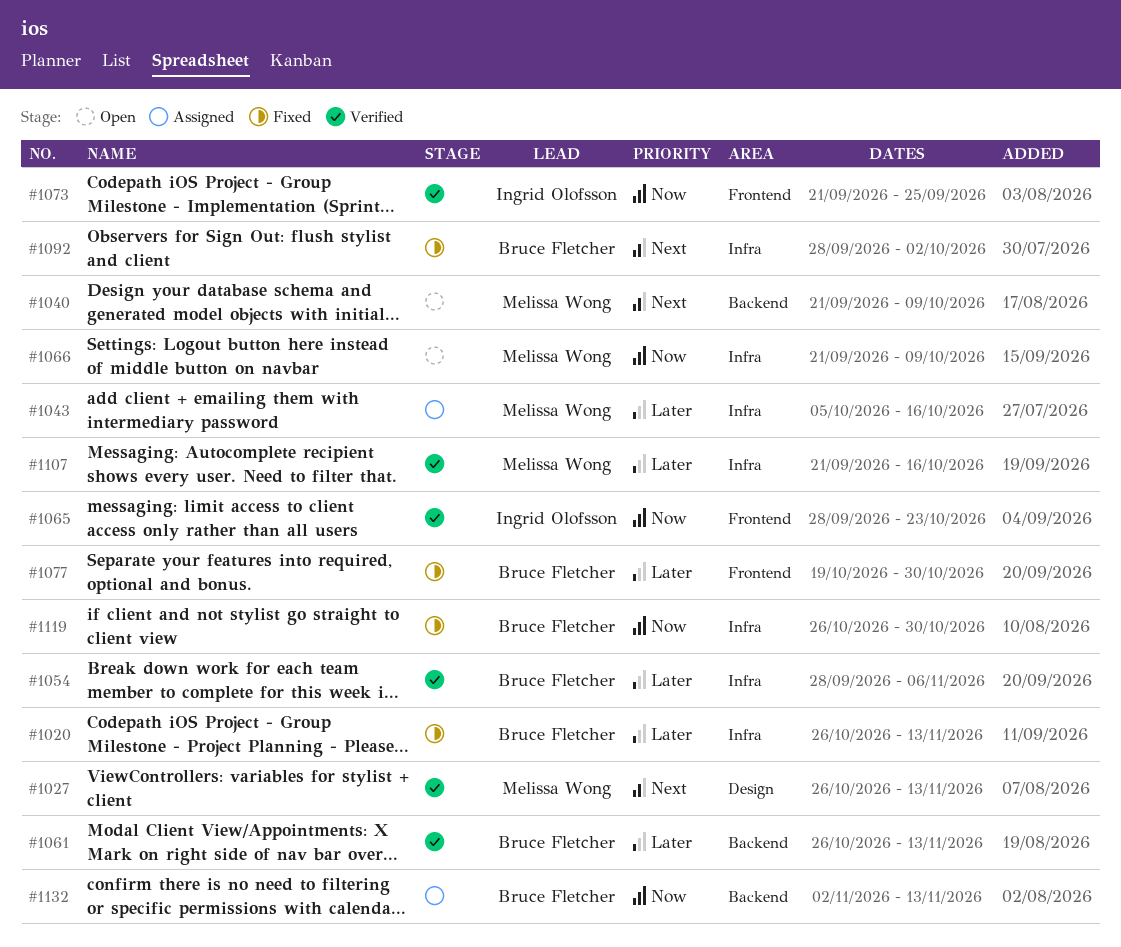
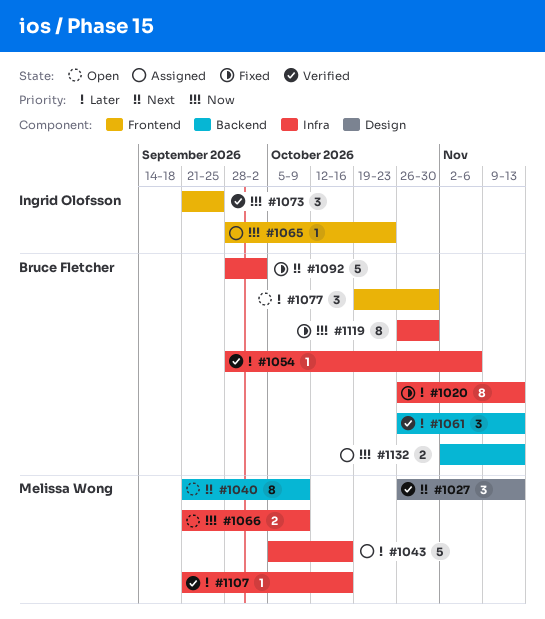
#1065, status: Verified -> Assigned
#1077, status: Fixed -> Open

